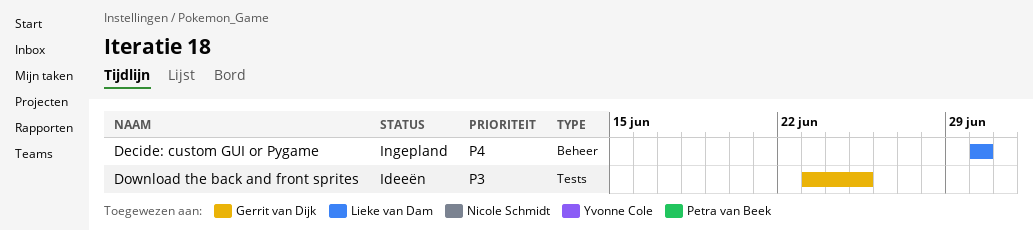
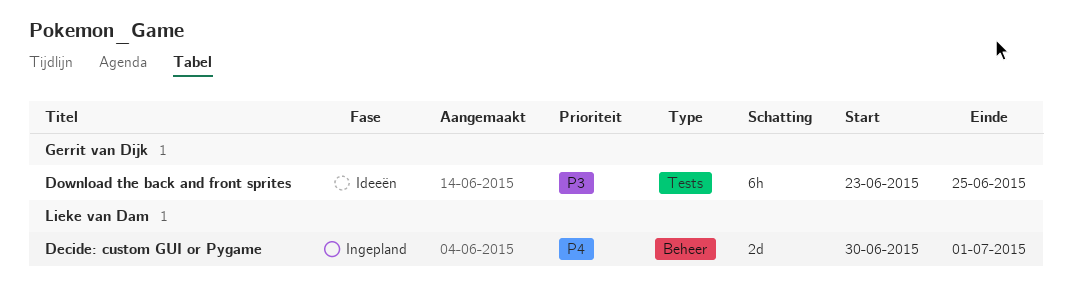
Decide: custom GUI or Pygame, due: Jun 30 -> Jul 1

